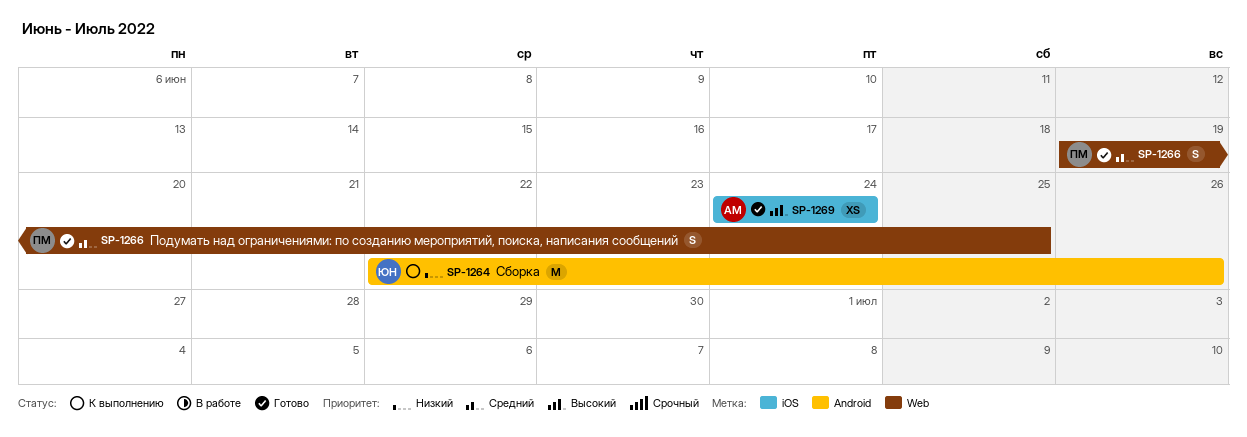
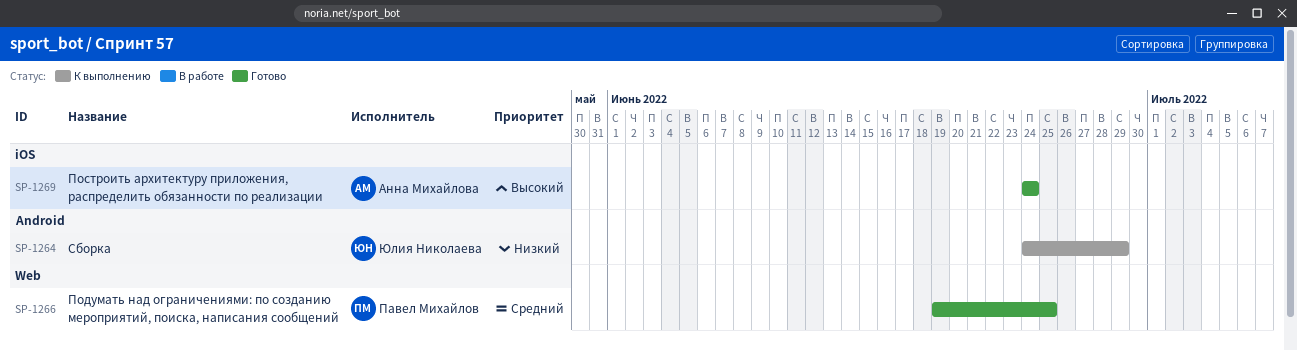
SP-1264, start: Jun 22 -> Jun 24
SP-1264, due: Jun 26 -> Jun 29

